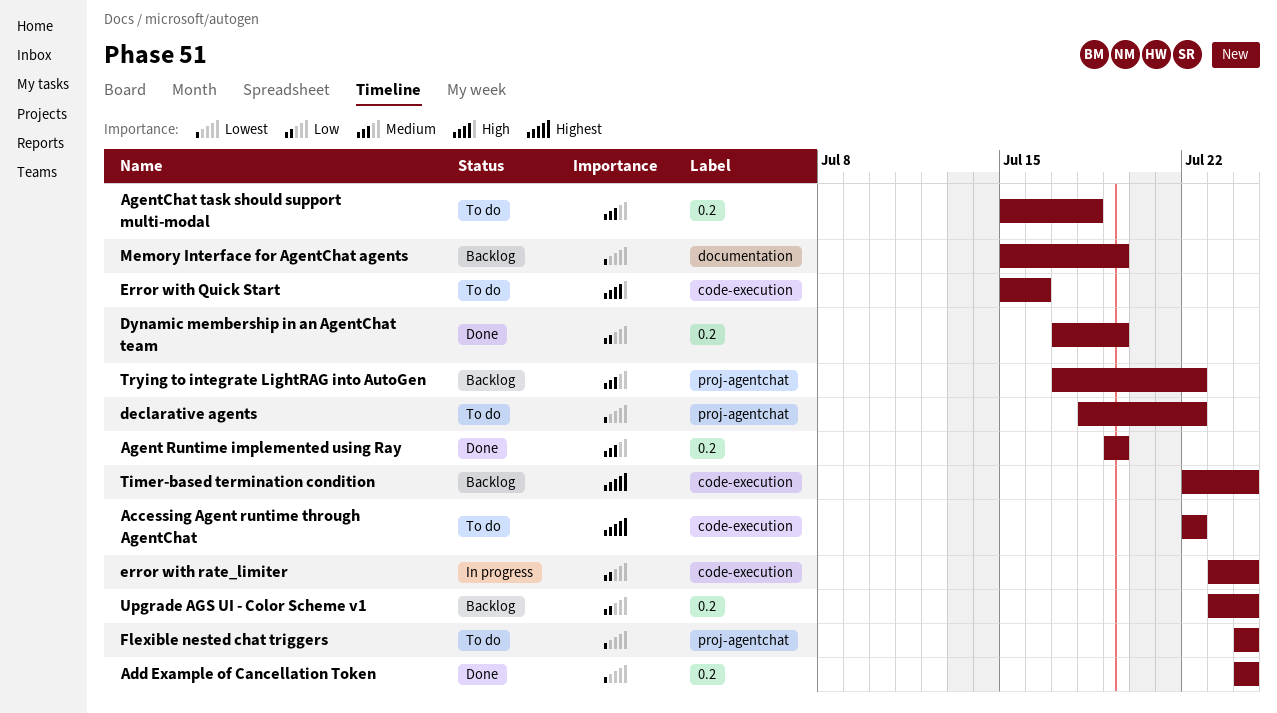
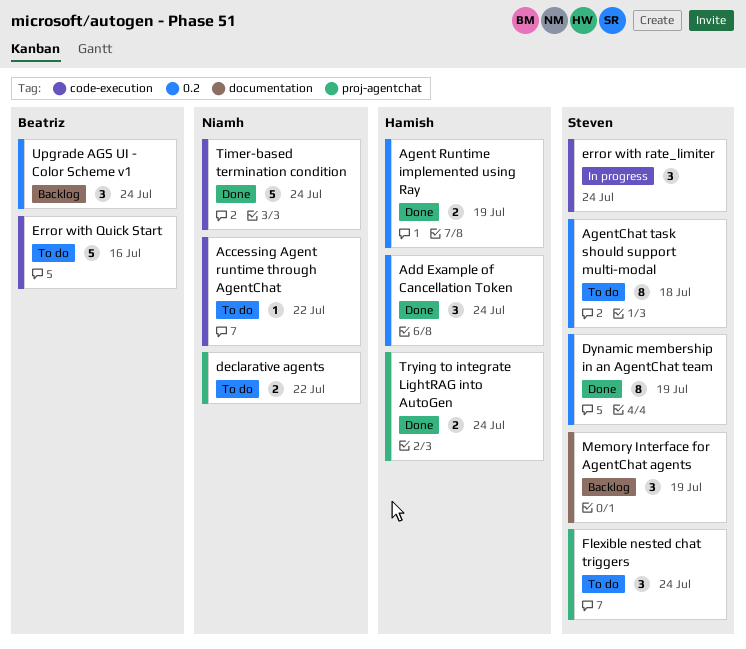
Timer-based termination condition, status: Backlog -> Done
Trying to integrate LightRAG into AutoGen, status: Backlog -> Done
Trying to integrate LightRAG into AutoGen, due: Jul 22 -> Jul 24

